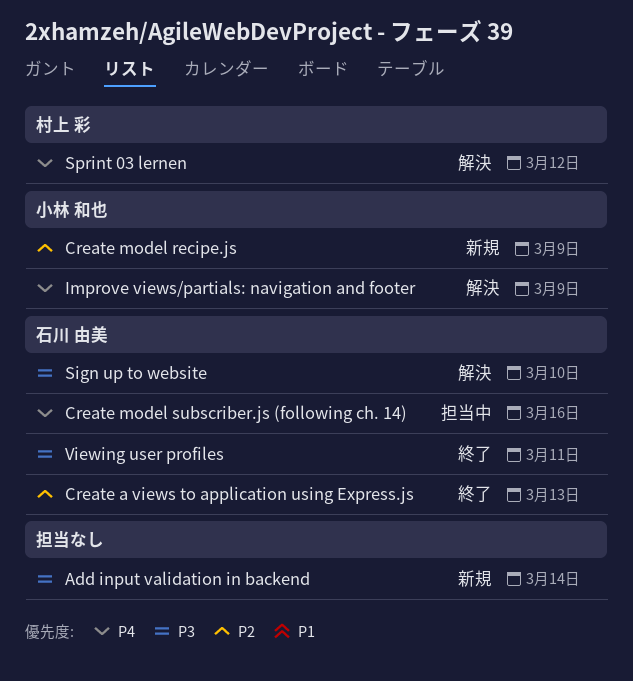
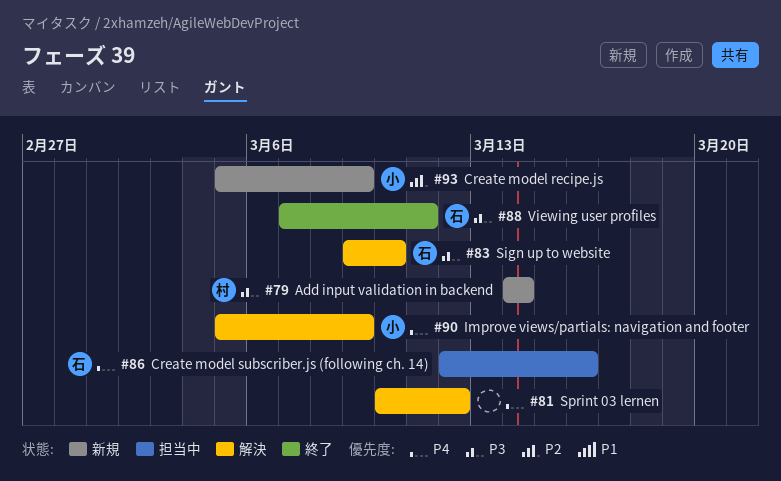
Add input validation in backend, owner: none -> 村上 彩
Create a views to application using Express.js: present -> none
Sprint 03 lernen, owner: 村上 彩 -> none

